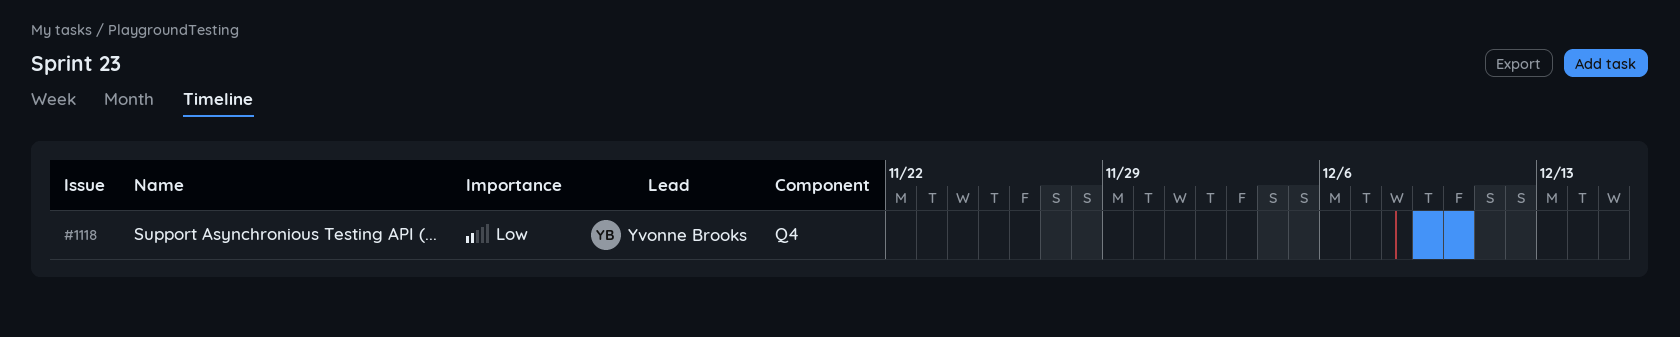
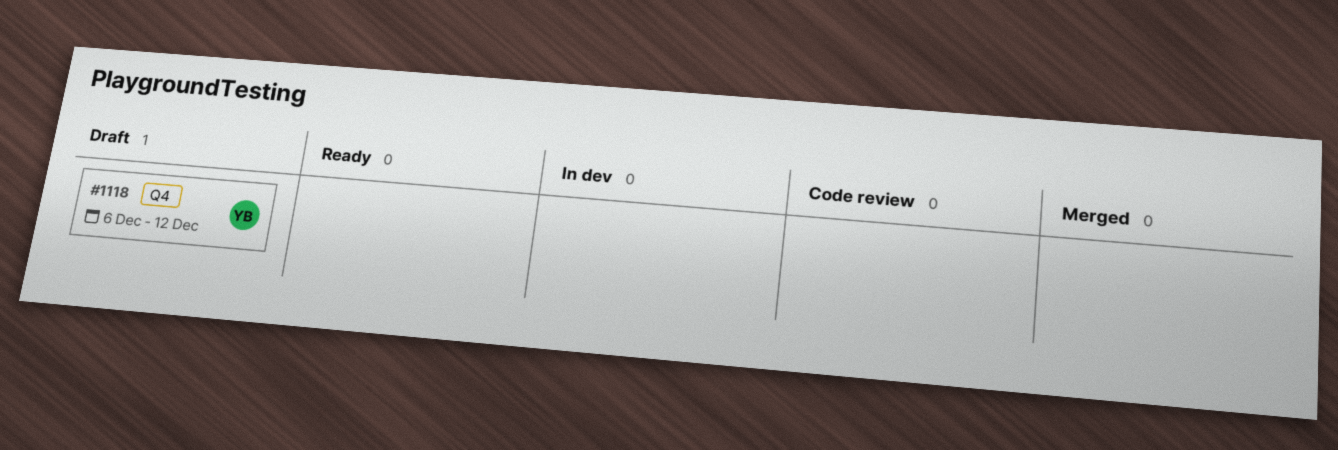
#1118, start: Dec 9 -> Dec 6
#1118, due: Dec 10 -> Dec 12

